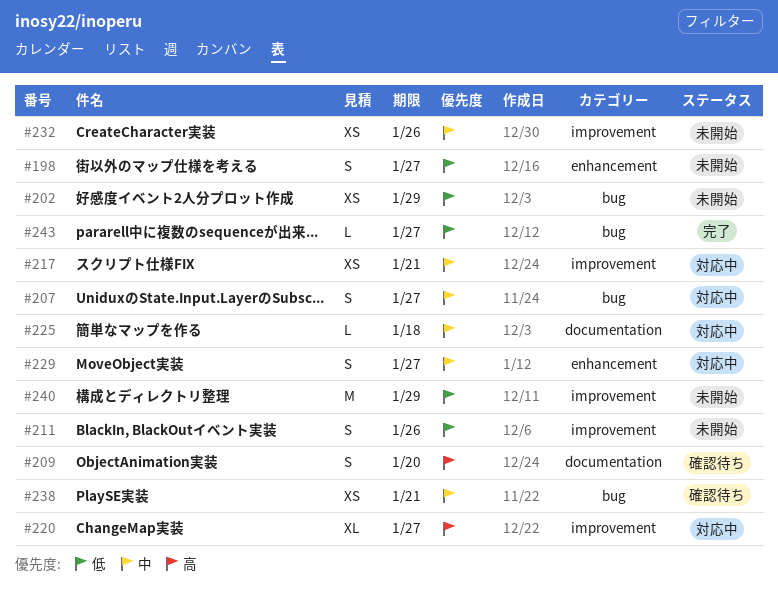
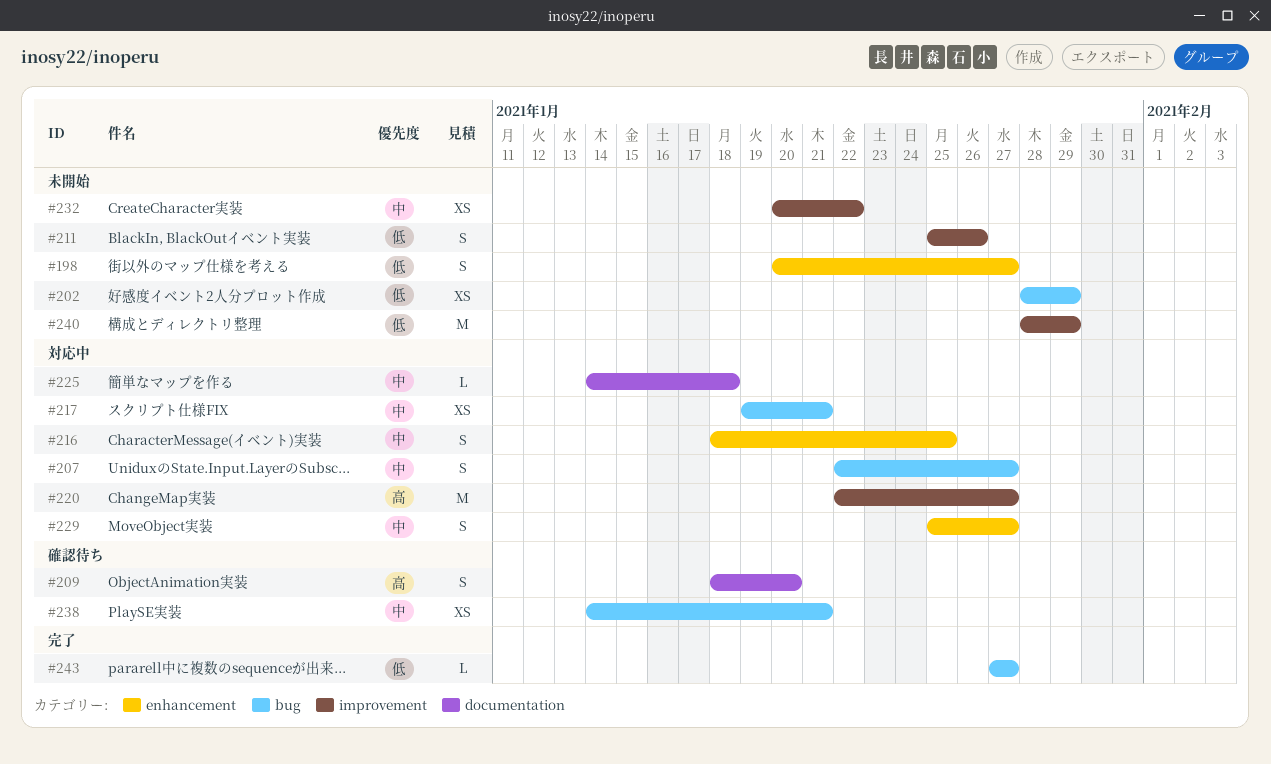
#216: none -> present
#217, label: improvement -> bug
#220, estimate: XL -> M
#232, due: Jan 26 -> Jan 22

